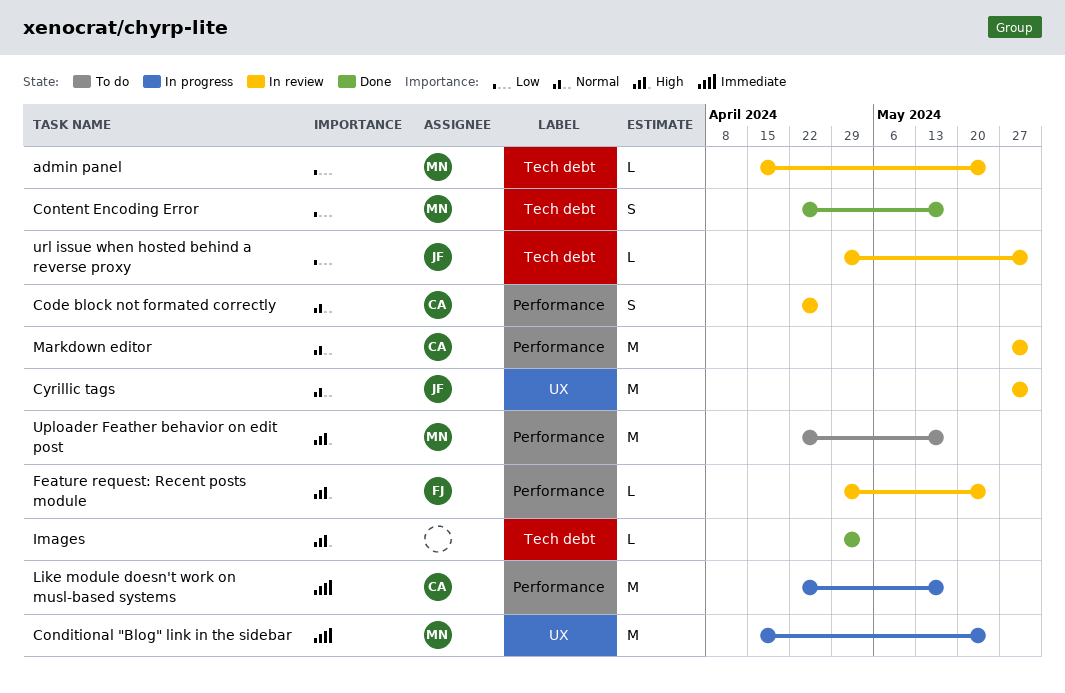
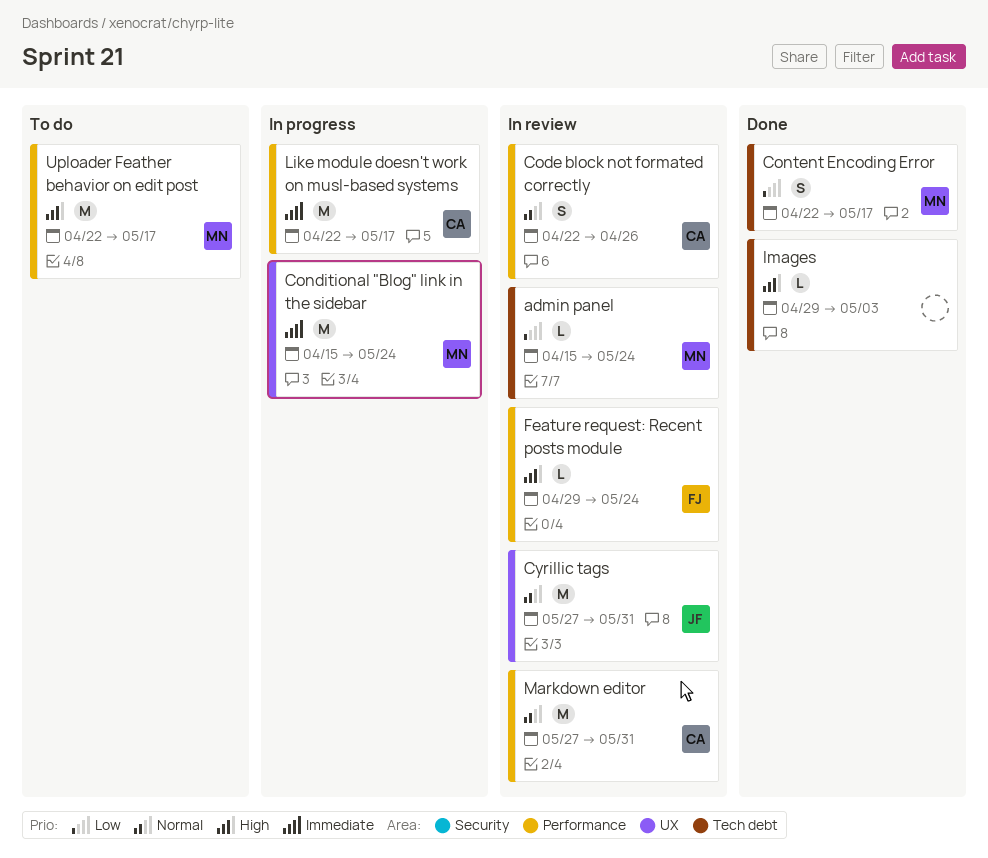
url issue when hosted behind a reverse proxy: present -> none

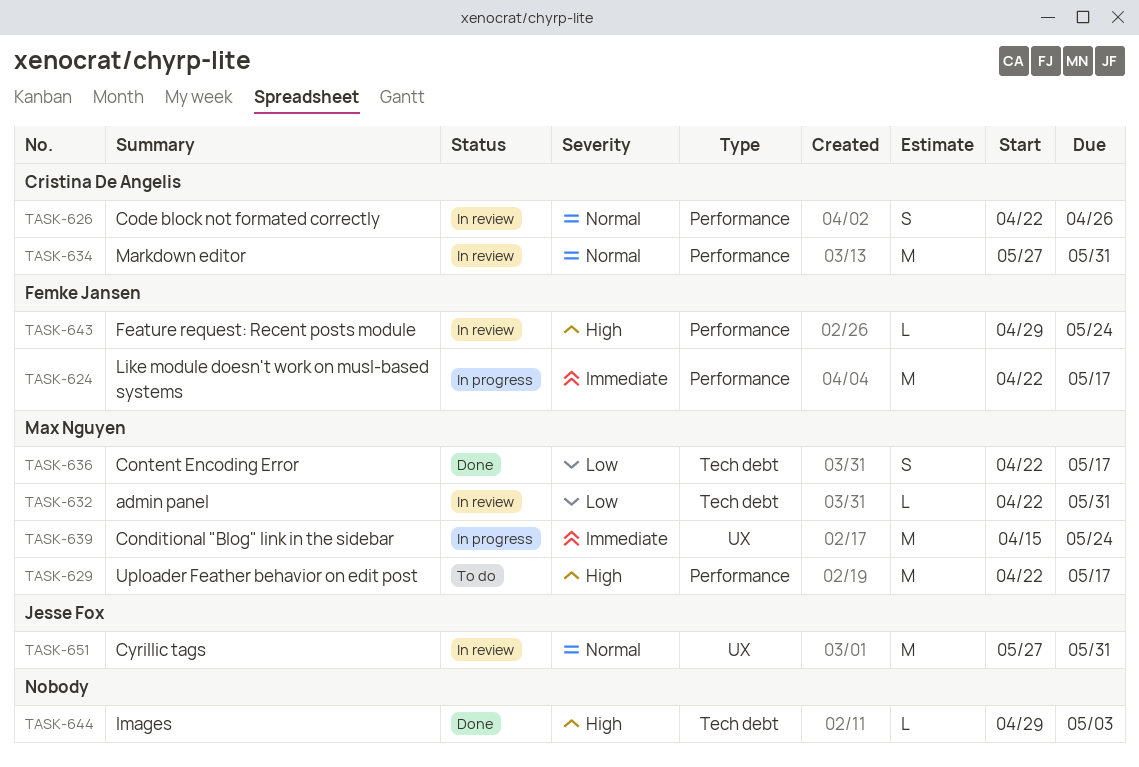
admin panel, start: Apr 15 -> Apr 22
admin panel, due: May 24 -> May 31
Like module doesn't work on musl-based systems, owner: Cristina De Angelis -> Femke Jansen

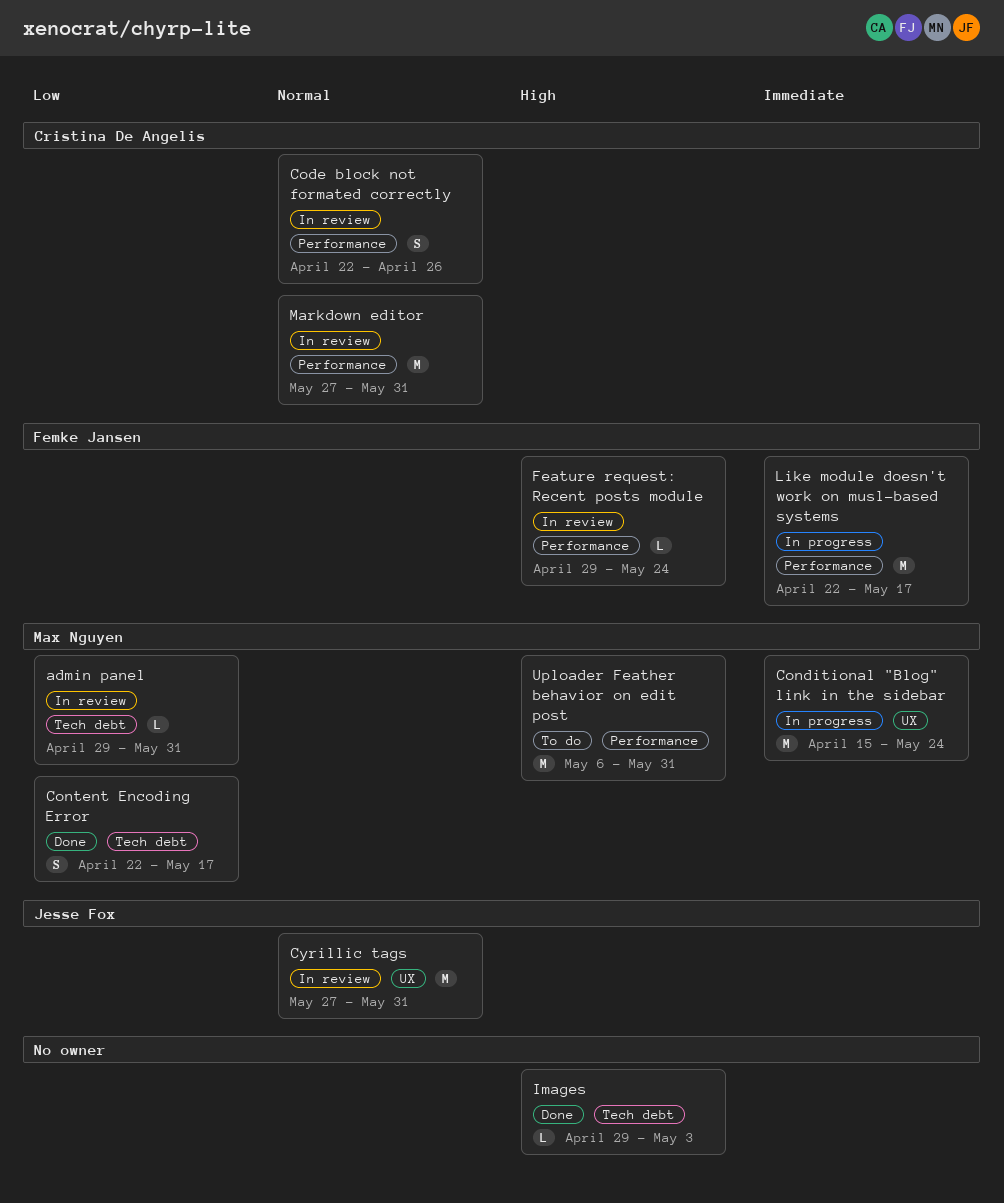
admin panel, start: Apr 22 -> Apr 29
Uploader Feather behavior on edit post, start: Apr 22 -> May 6
Uploader Feather behavior on edit post, due: May 17 -> May 31

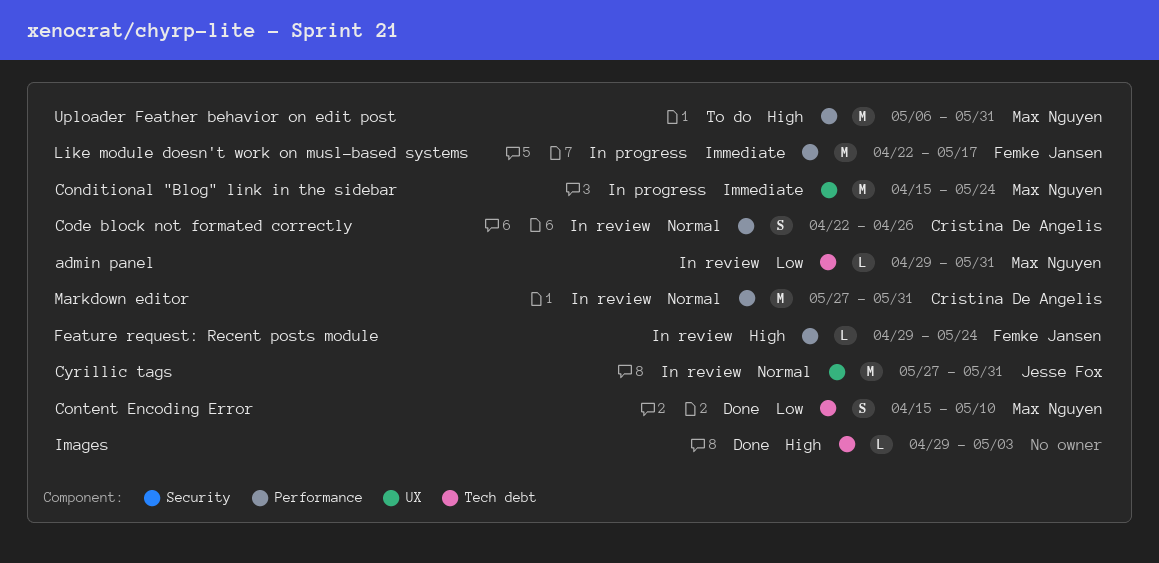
Content Encoding Error, start: Apr 22 -> Apr 15
Content Encoding Error, due: May 17 -> May 10

